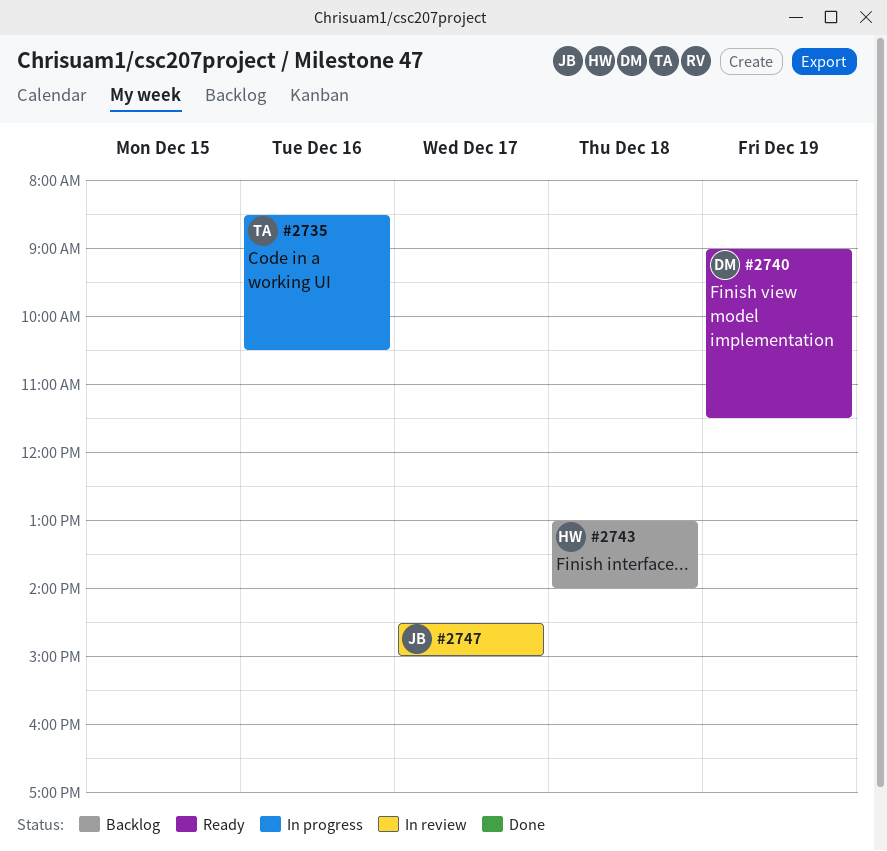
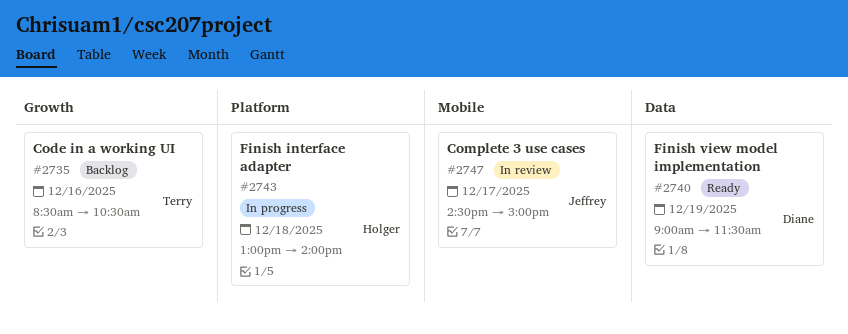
#2735, status: In progress -> Backlog
#2743, status: Backlog -> In progress

